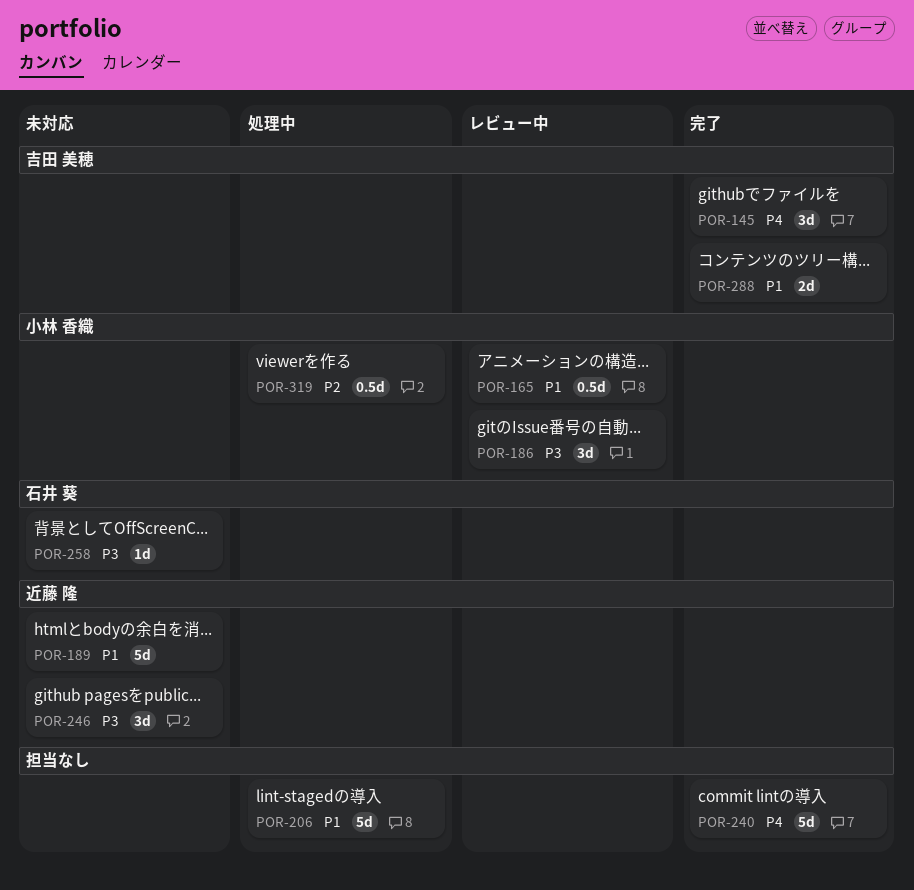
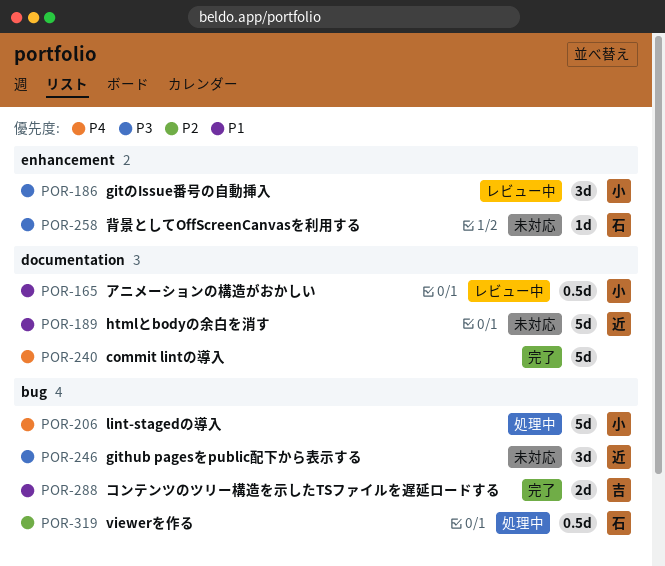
POR-145: present -> none
POR-206, owner: none -> 小林 香織
POR-206, priority: P1 -> P4
POR-319, owner: 小林 香織 -> 石井 葵

